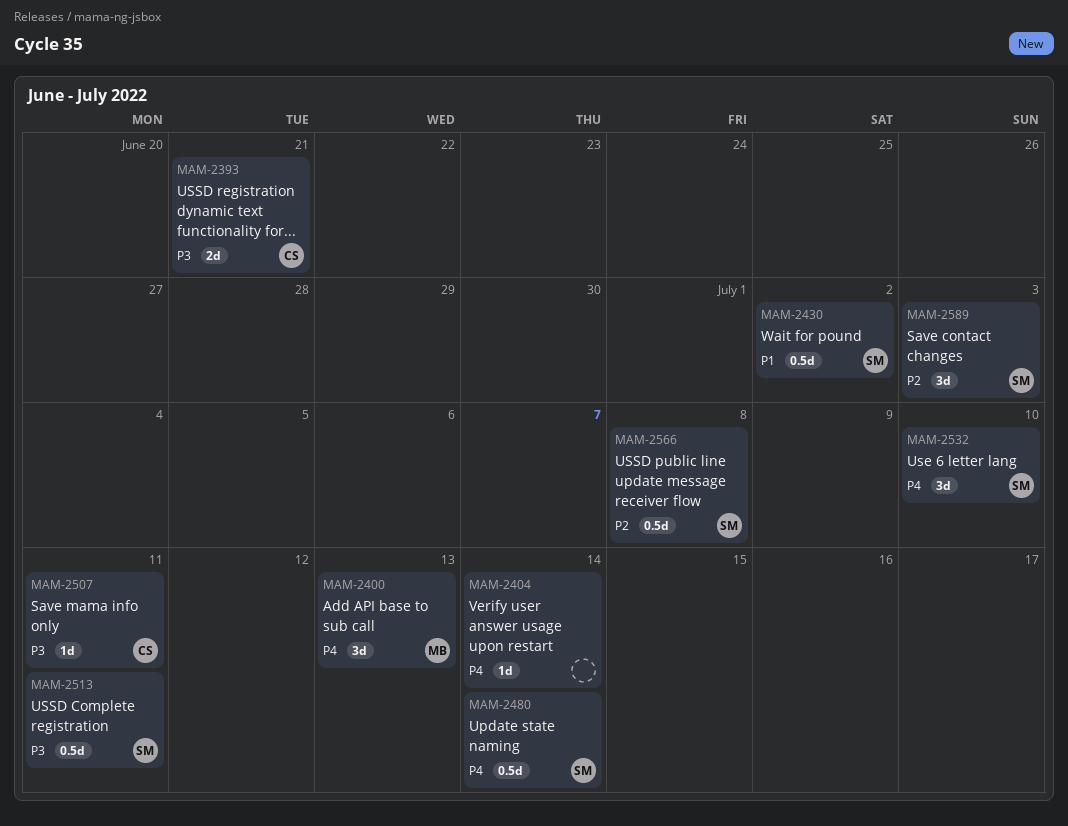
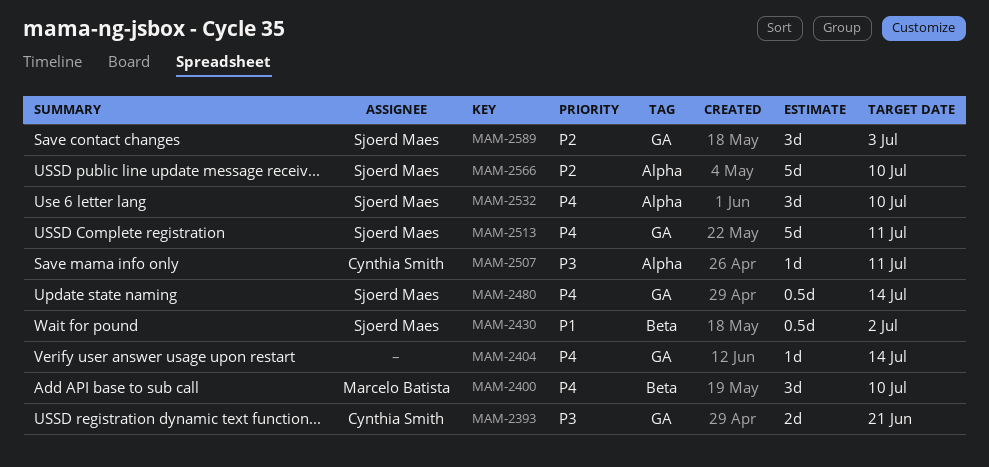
MAM-2400, due: Jul 13 -> Jul 10
MAM-2513, priority: P3 -> P4
MAM-2513, estimate: 0.5d -> 5d
MAM-2566, estimate: 0.5d -> 5d
MAM-2566, due: Jul 8 -> Jul 10

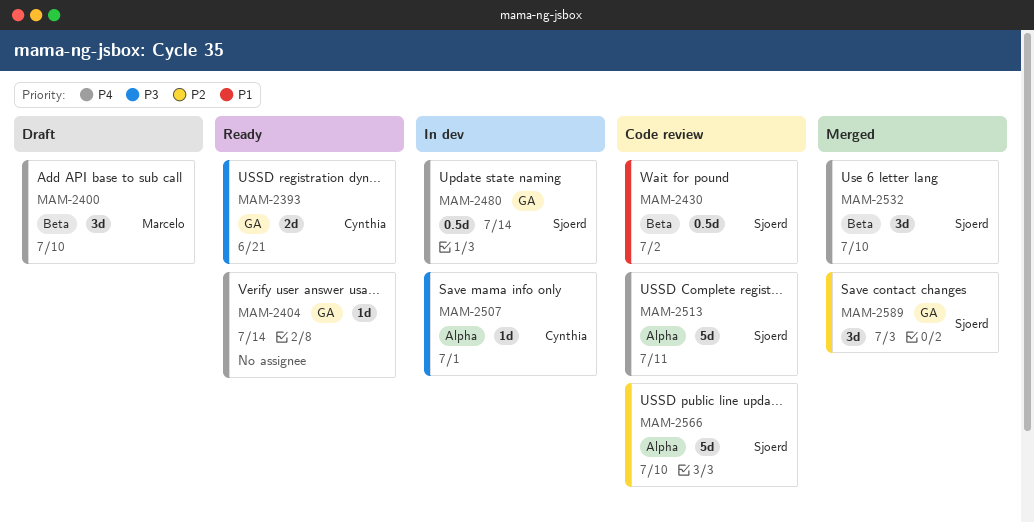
MAM-2507, due: Jul 11 -> Jul 1
MAM-2513, label: GA -> Alpha
MAM-2532, label: Alpha -> Beta

